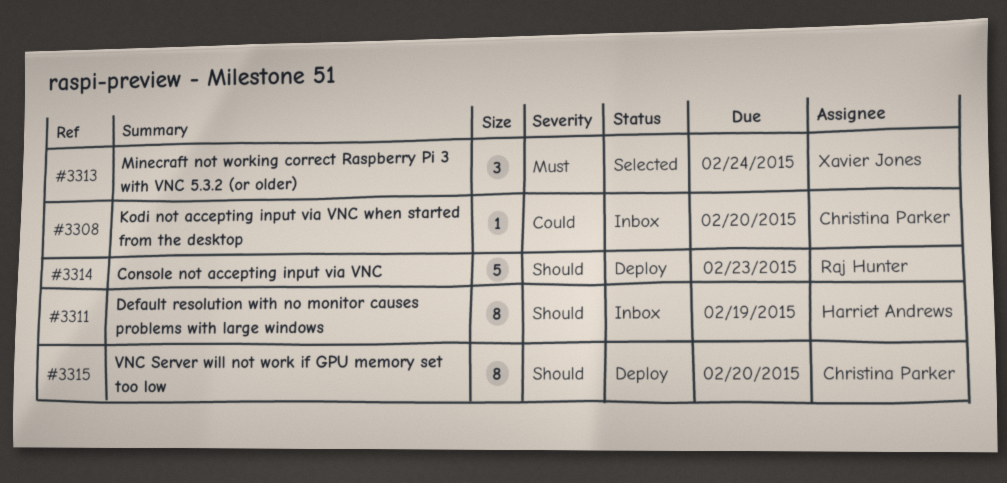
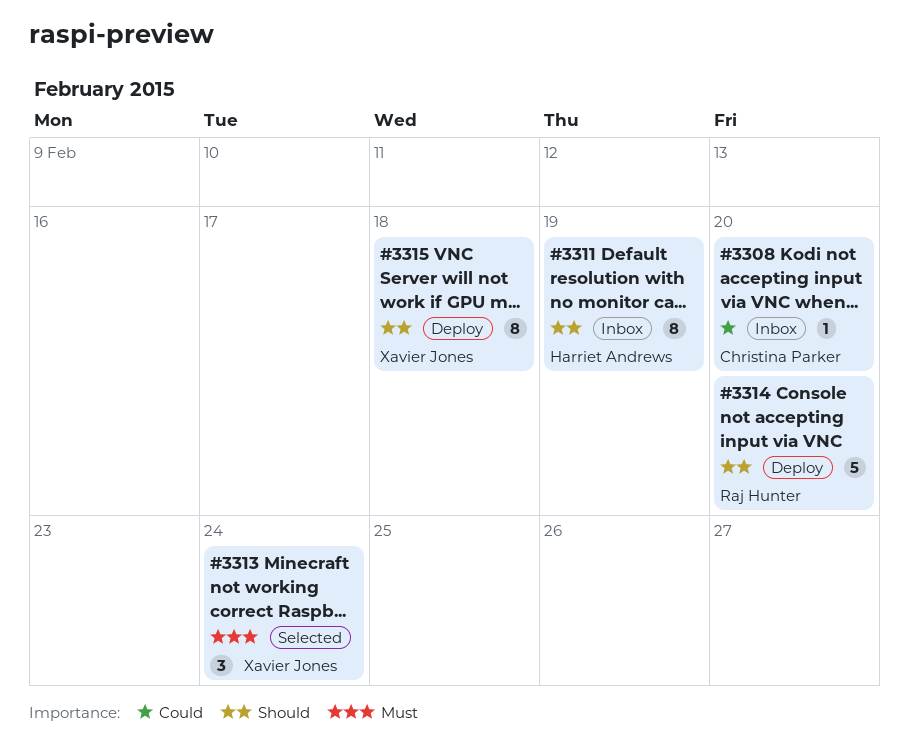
#3314, due: Feb 23 -> Feb 20
#3315, owner: Christina Parker -> Xavier Jones
#3315, due: Feb 20 -> Feb 18

